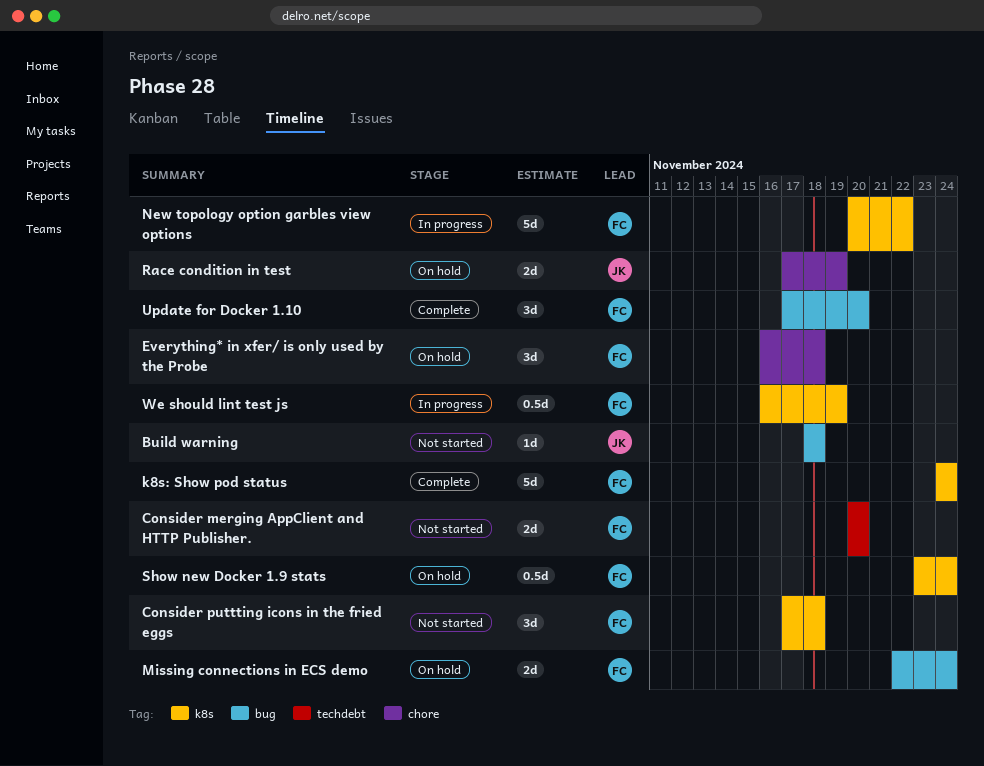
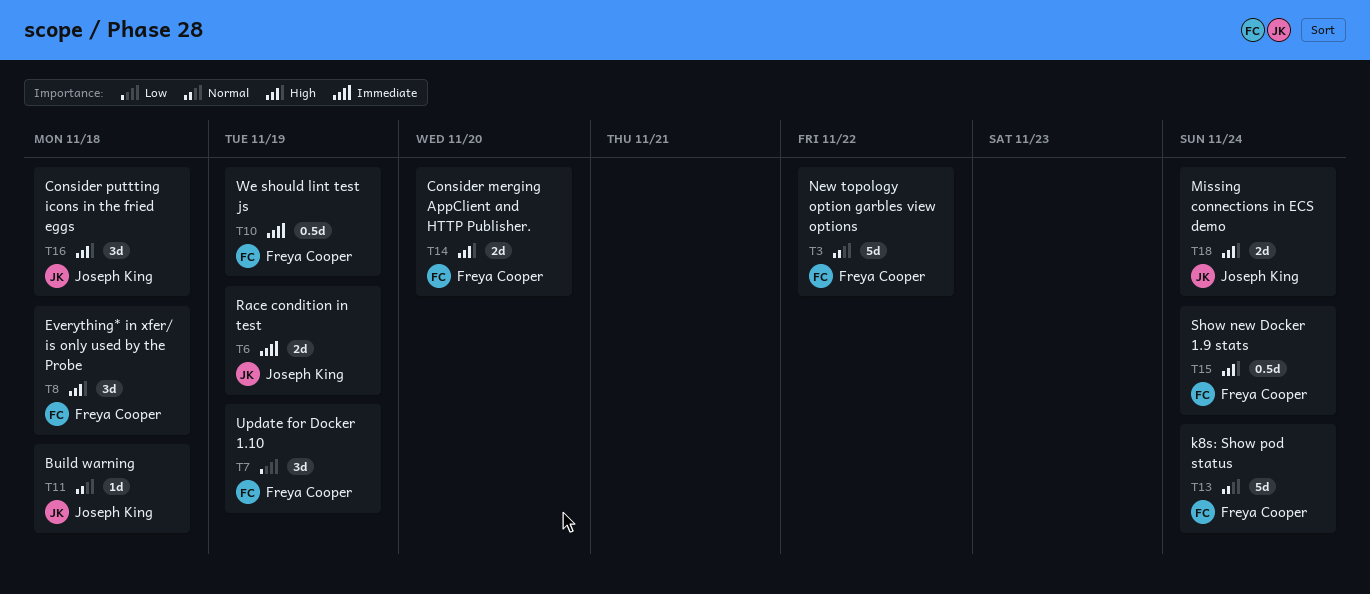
Consider puttting icons in the fried eggs, owner: Freya Cooper -> Joseph King
Missing connections in ECS demo, owner: Freya Cooper -> Joseph King
Update for Docker 1.10, due: Nov 20 -> Nov 19

